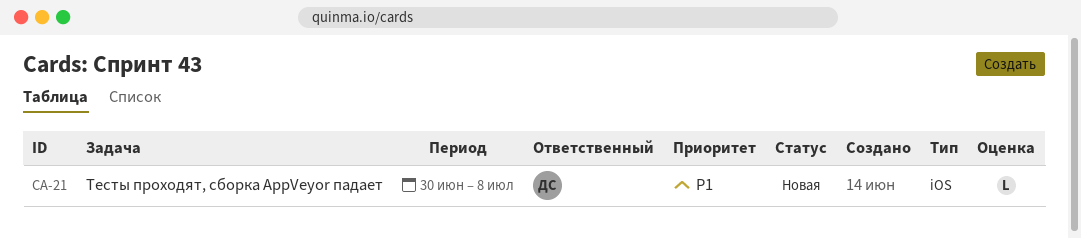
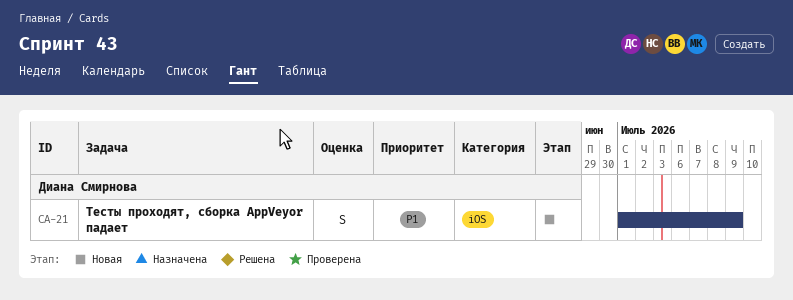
CA-21, estimate: L -> S
CA-21, start: Jun 30 -> Jul 1
CA-21, due: Jul 8 -> Jul 9

